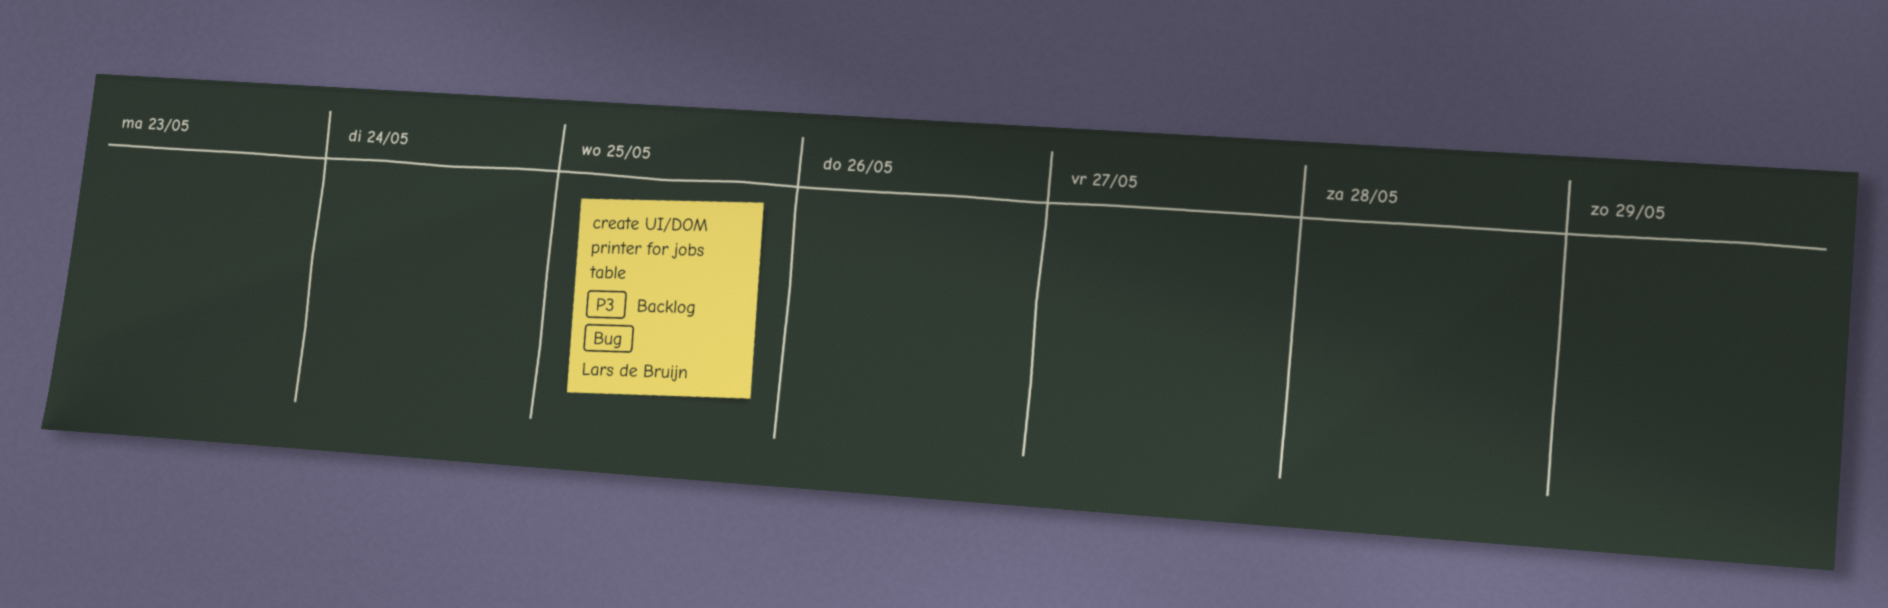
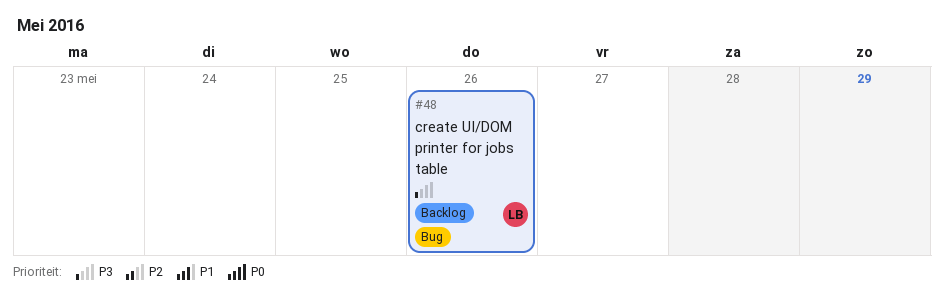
create UI/DOM printer for jobs table, due: May 25 -> May 26

